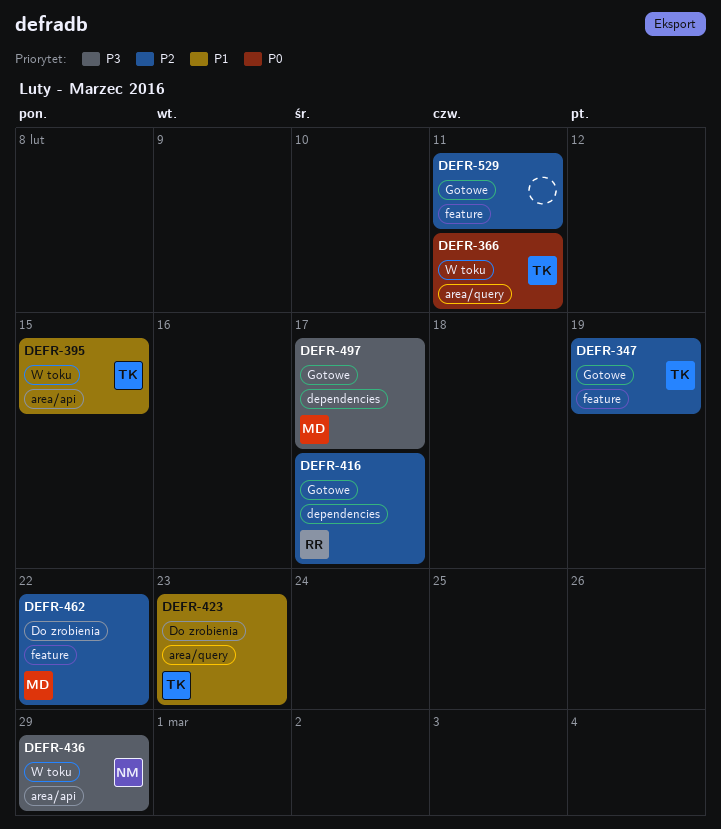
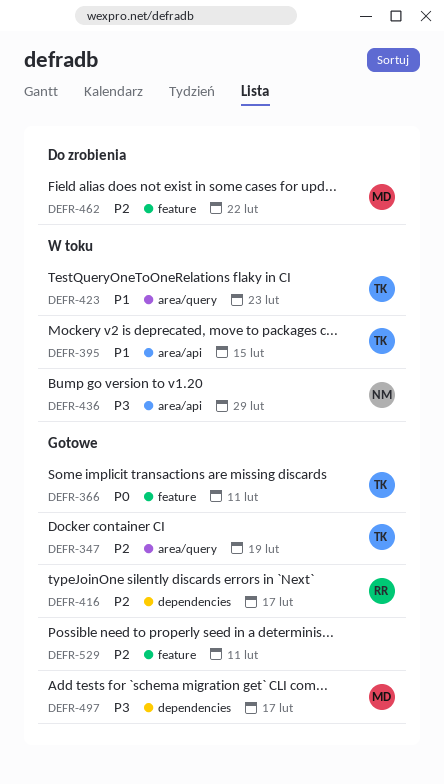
DEFR-347, label: feature -> area/query
DEFR-366, status: W toku -> Gotowe
DEFR-366, label: area/query -> feature
DEFR-423, status: Do zrobienia -> W toku

